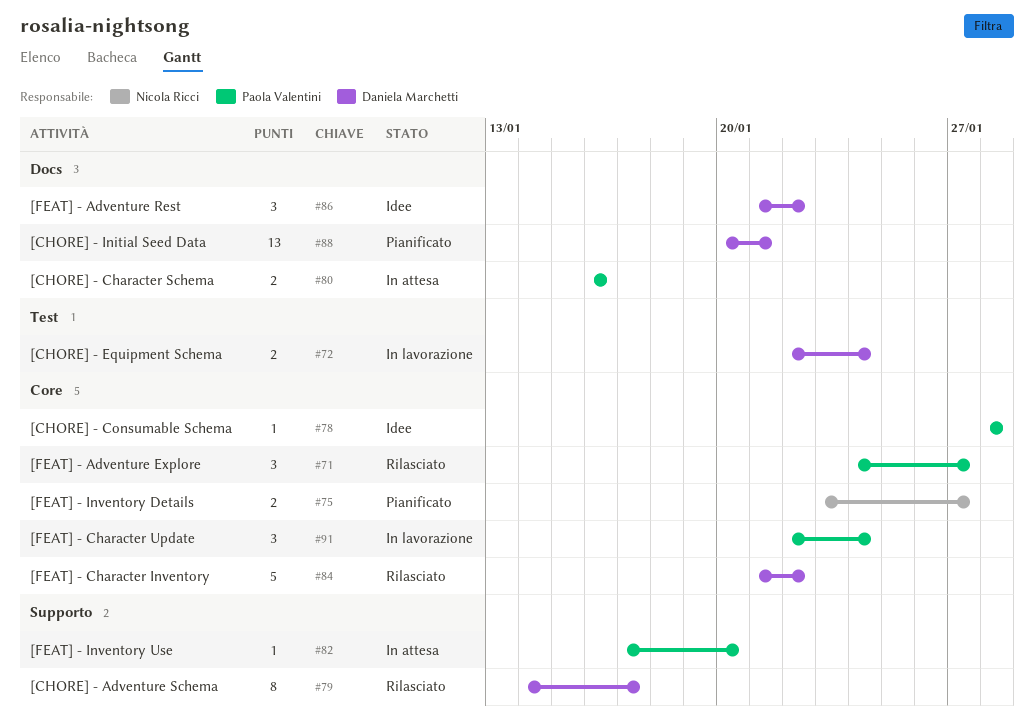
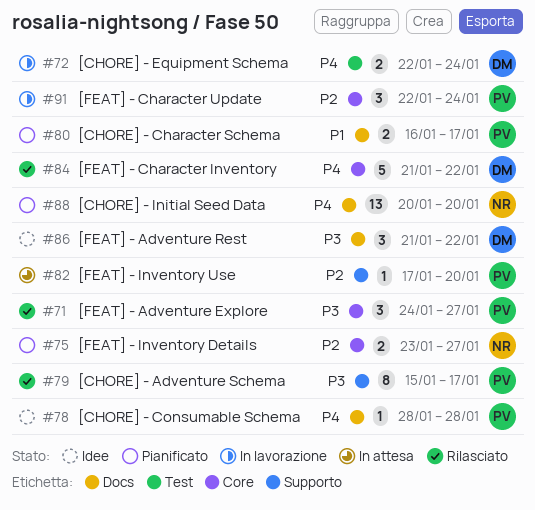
#78, label: Core -> Docs
#79, owner: Daniela Marchetti -> Paola Valentini
#79, start: Jan 14 -> Jan 15
#80, status: In attesa -> Pianificato
#80, due: Jan 16 -> Jan 17
#88, owner: Daniela Marchetti -> Nicola Ricci
#88, due: Jan 21 -> Jan 20

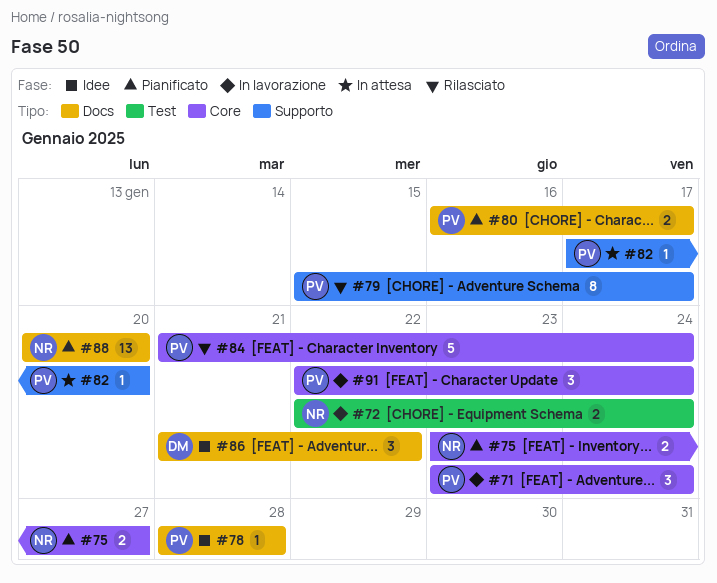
#71, status: Rilasciato -> In lavorazione
#71, start: Jan 24 -> Jan 23
#71, due: Jan 27 -> Jan 24
#72, owner: DM -> NR
#84, owner: DM -> PV
#84, due: Jan 22 -> Jan 24

